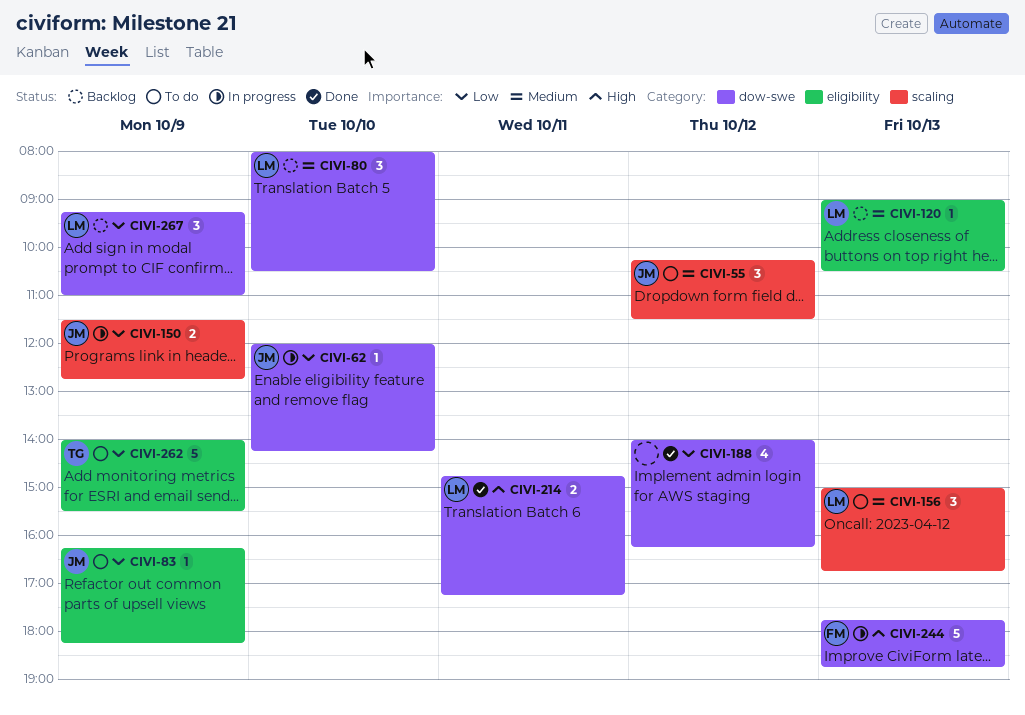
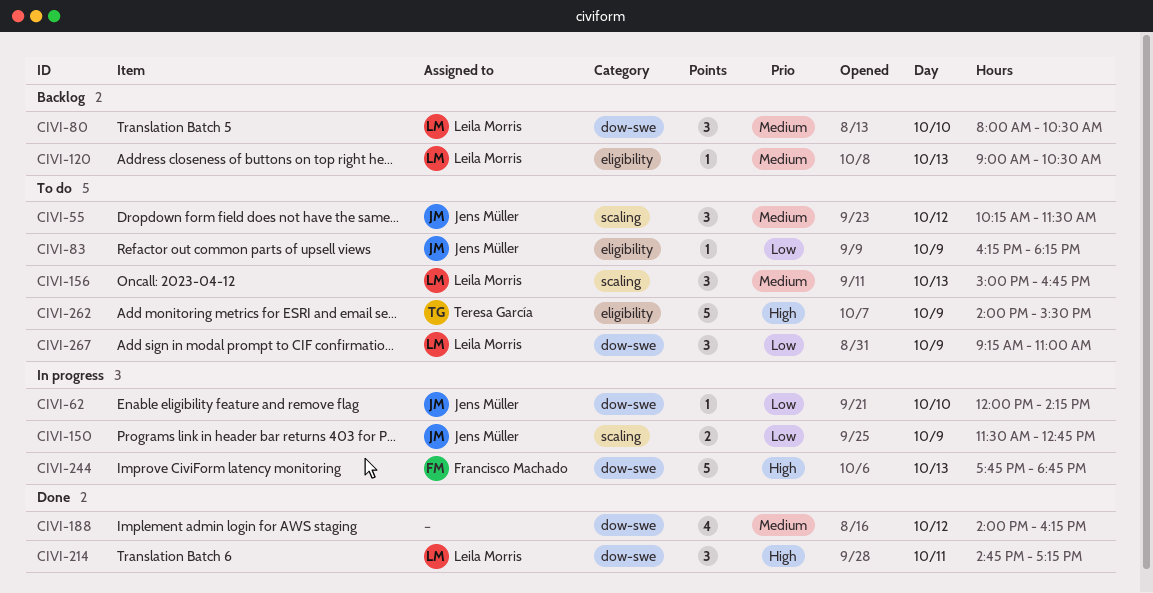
CIVI-188, priority: Low -> Medium
CIVI-214, estimate: 2 -> 3
CIVI-262, priority: Low -> High
CIVI-267, status: Backlog -> To do

